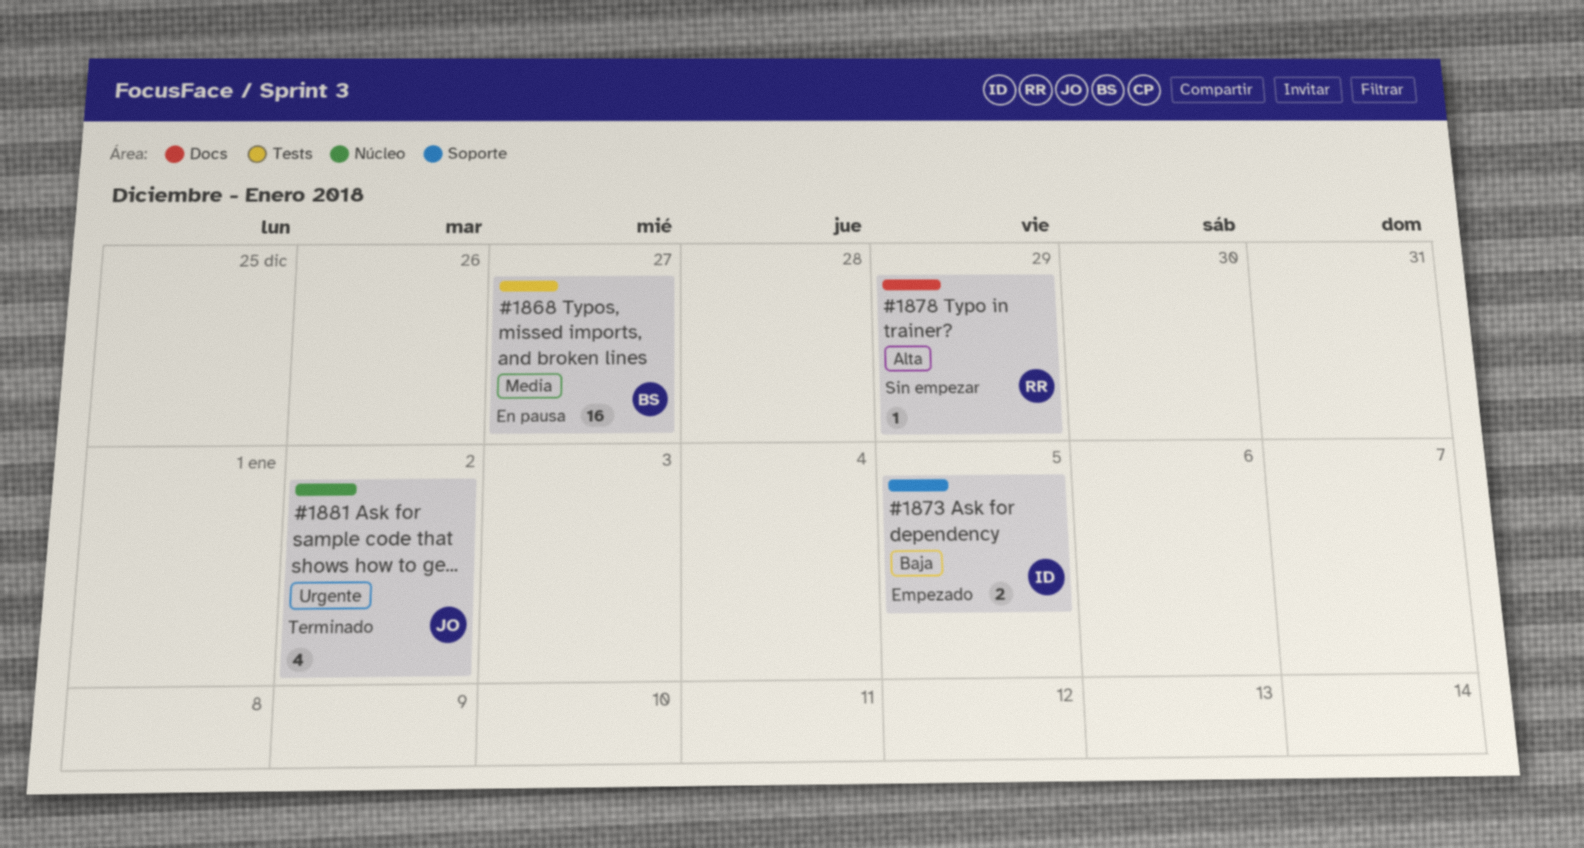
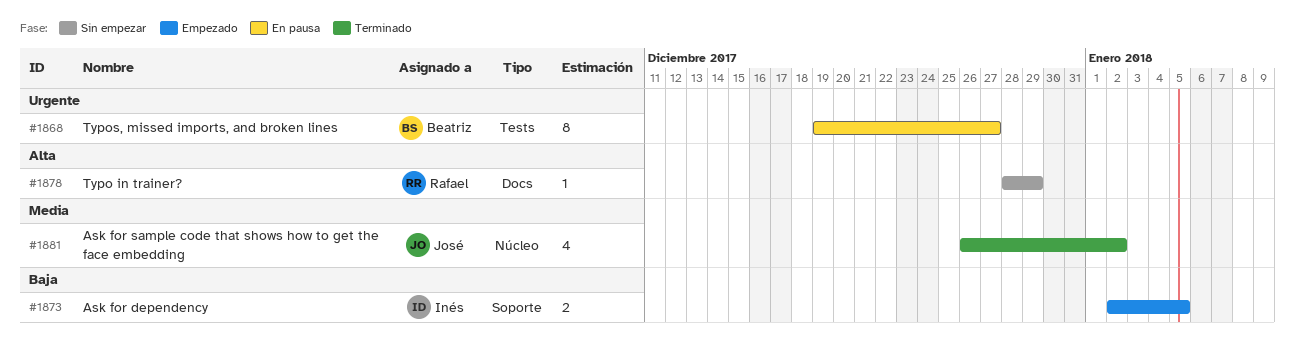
#1868, priority: Media -> Urgente
#1868, estimate: 16 -> 8
#1881, priority: Urgente -> Media

